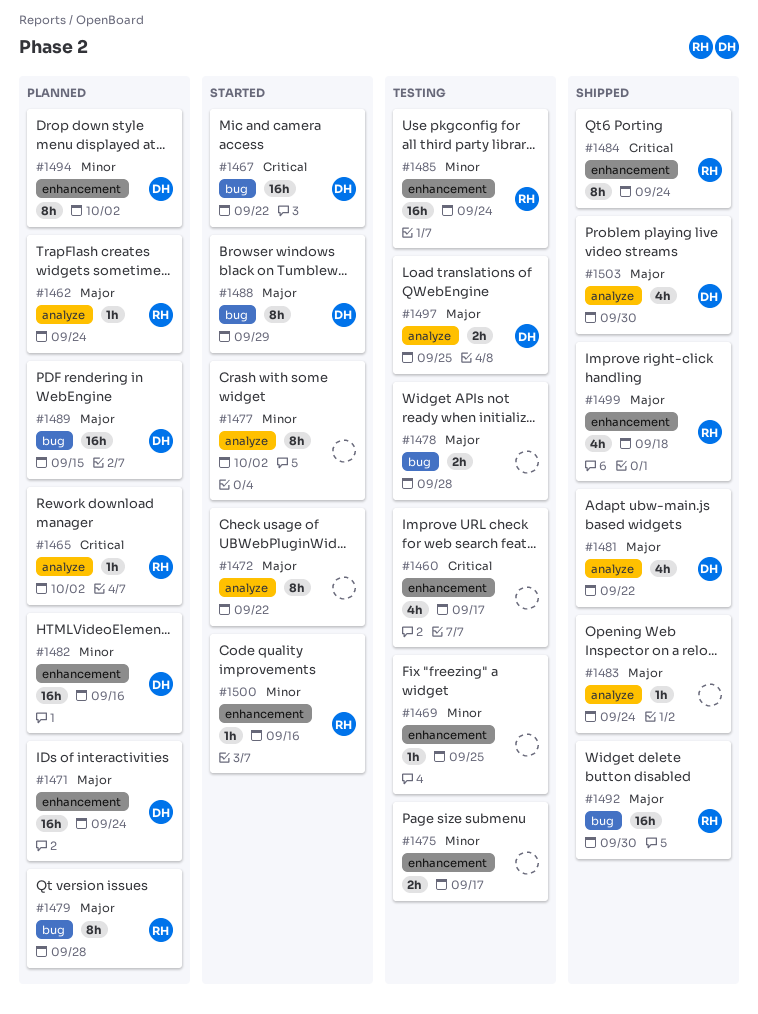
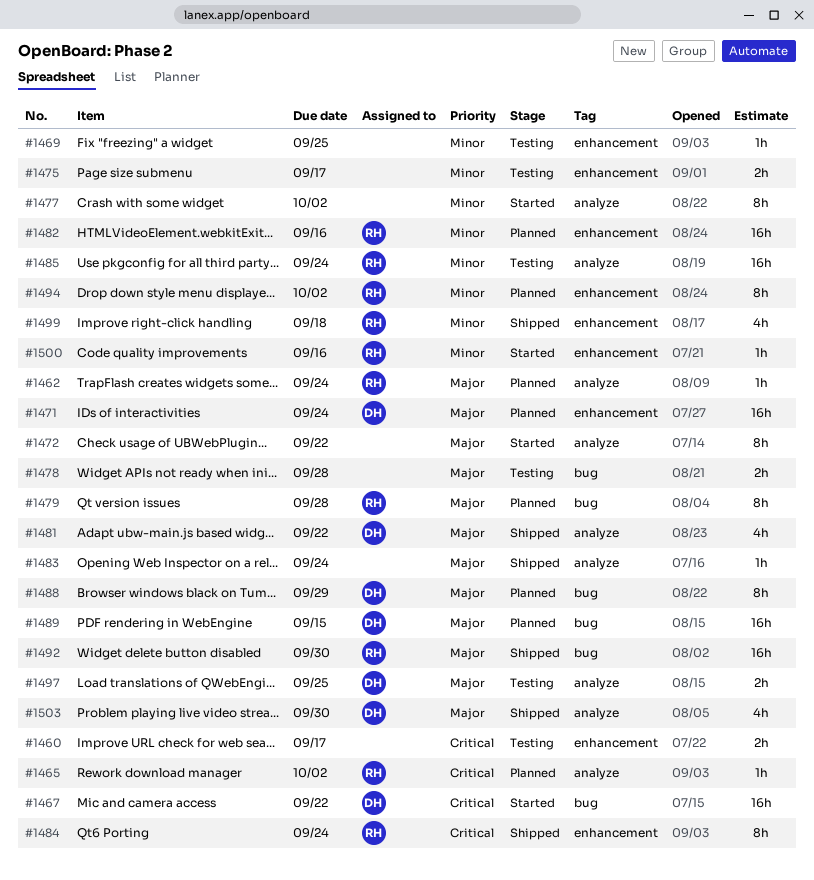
#1460, estimate: 4h -> 2h
#1482, owner: DH -> RH
#1485, label: enhancement -> analyze
#1488, status: Started -> Planned
#1494, owner: DH -> RH
#1499, priority: Major -> Minor

